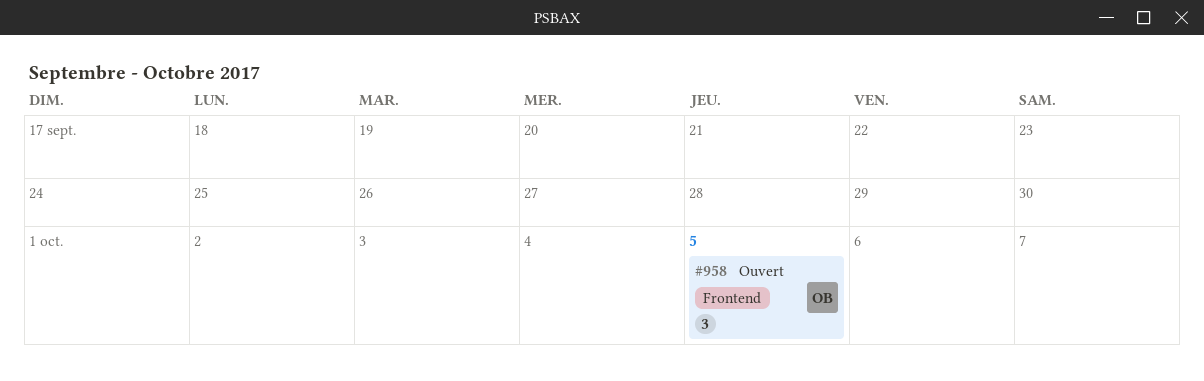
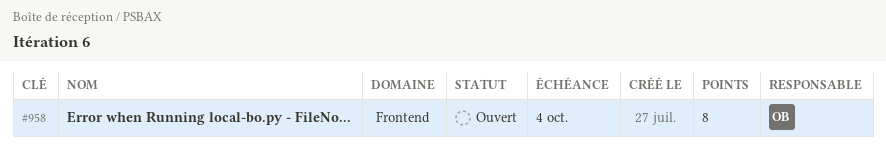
#958, estimate: 3 -> 8
#958, due: Oct 5 -> Oct 4

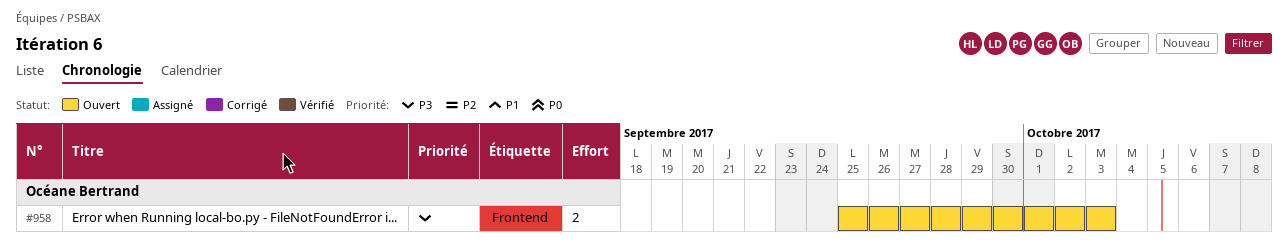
#958, estimate: 8 -> 2
#958, due: Oct 4 -> Oct 3

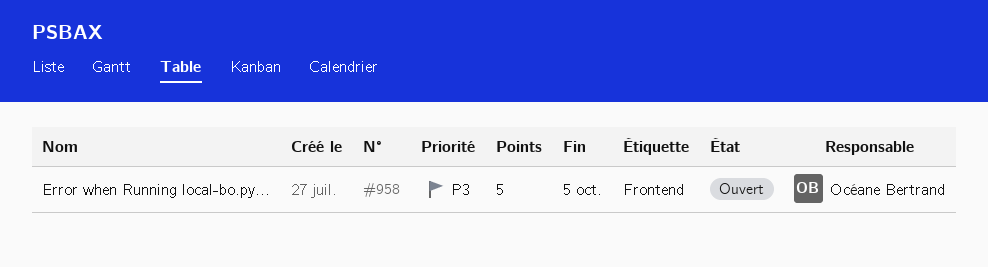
#958, estimate: 2 -> 5
#958, due: Oct 3 -> Oct 5

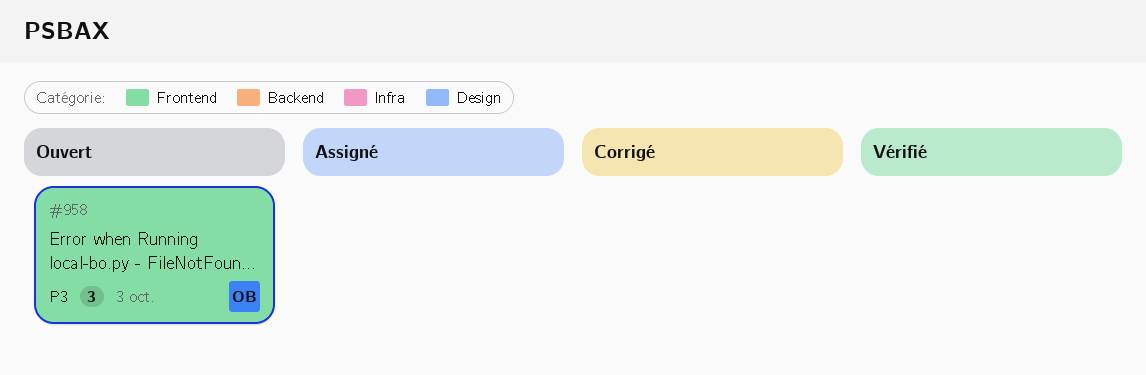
#958, estimate: 5 -> 3
#958, due: Oct 5 -> Oct 3

